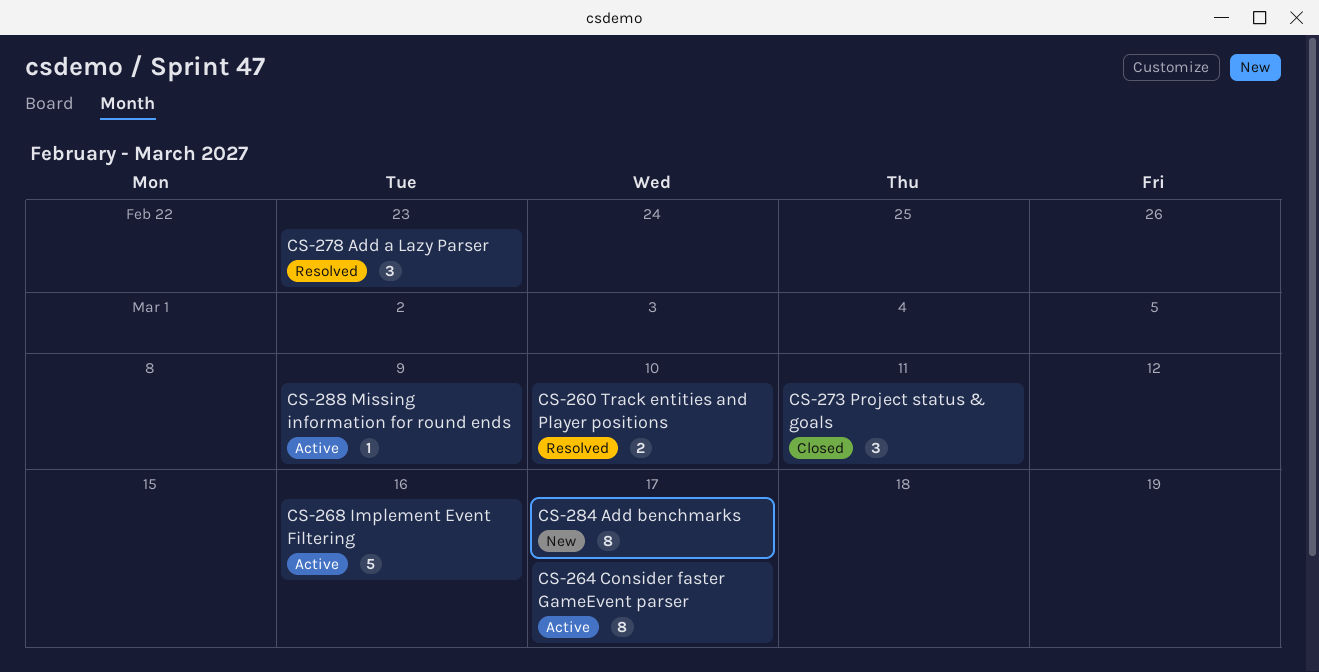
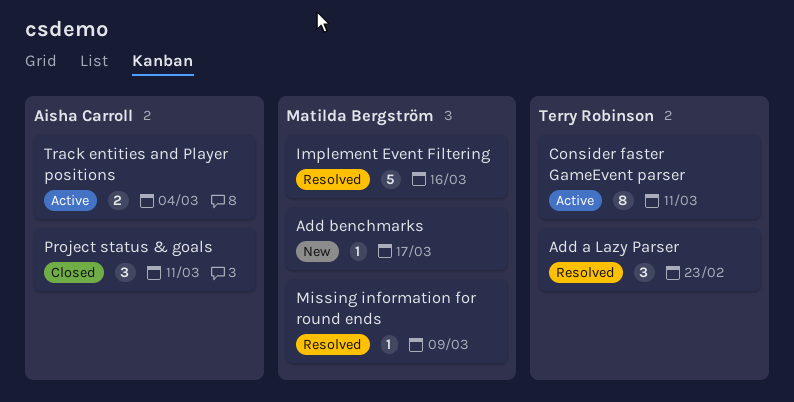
Add benchmarks, estimate: 8 -> 1
Consider faster GameEvent parser, due: Mar 17 -> Mar 11
Implement Event Filtering, status: Active -> Resolved
Missing information for round ends, status: Active -> Resolved
Track entities and Player positions, status: Resolved -> Active
Track entities and Player positions, due: Mar 10 -> Mar 4

